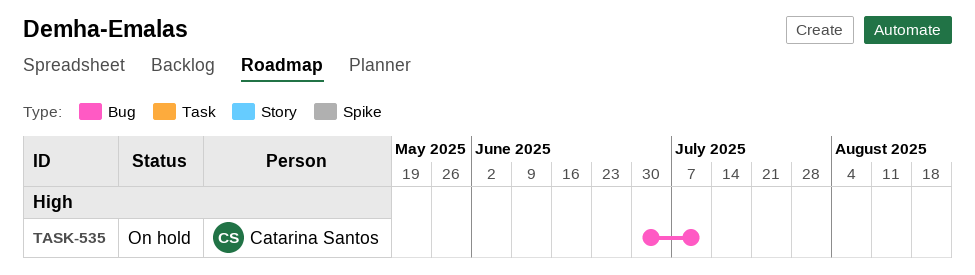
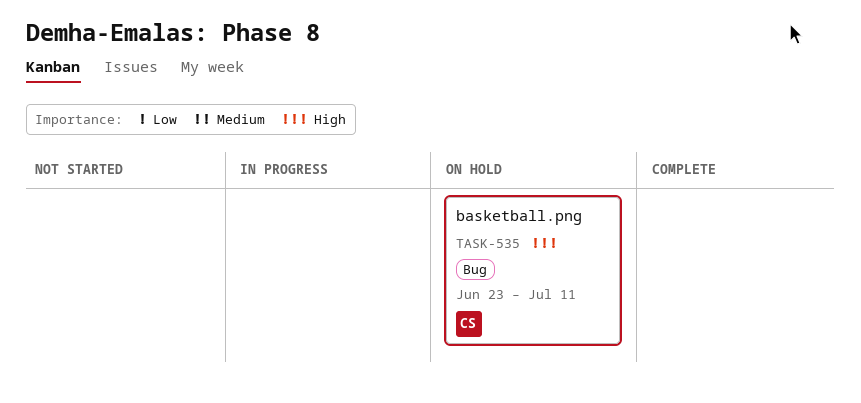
TASK-535, start: Jun 30 -> Jun 23

